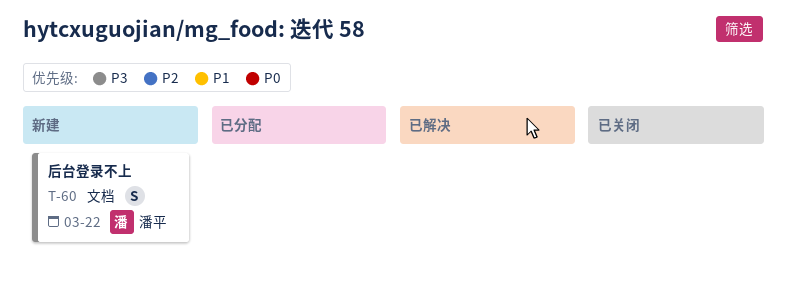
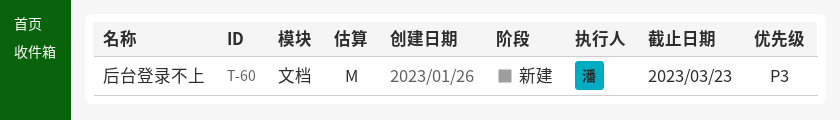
T-60, estimate: S -> M
T-60, due: Mar 22 -> Mar 23

